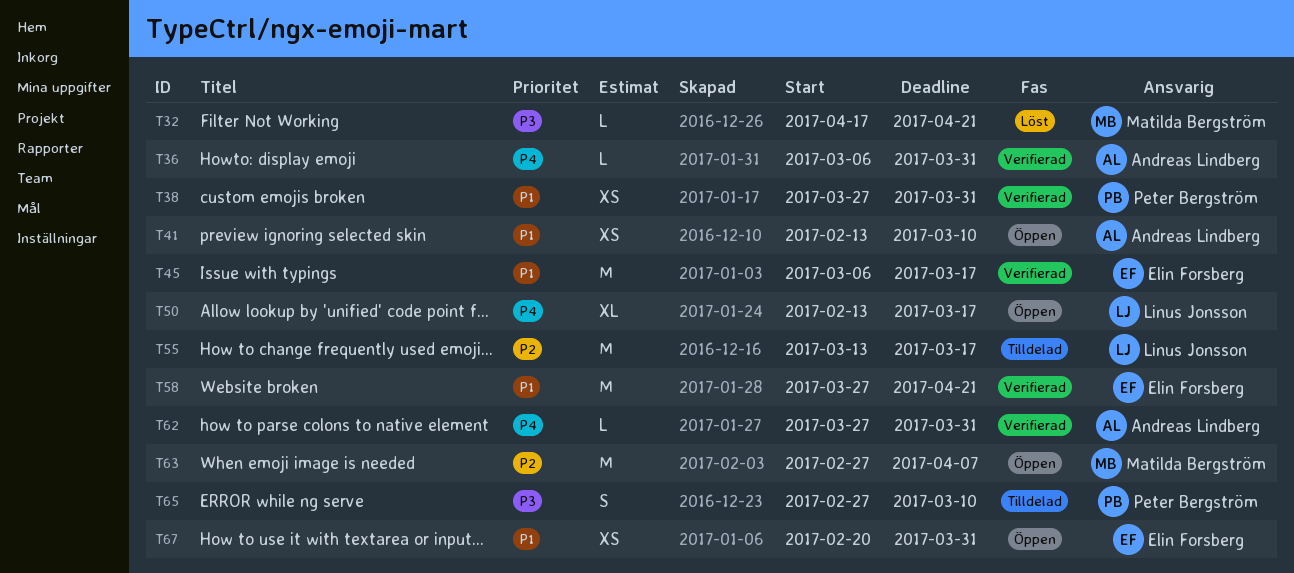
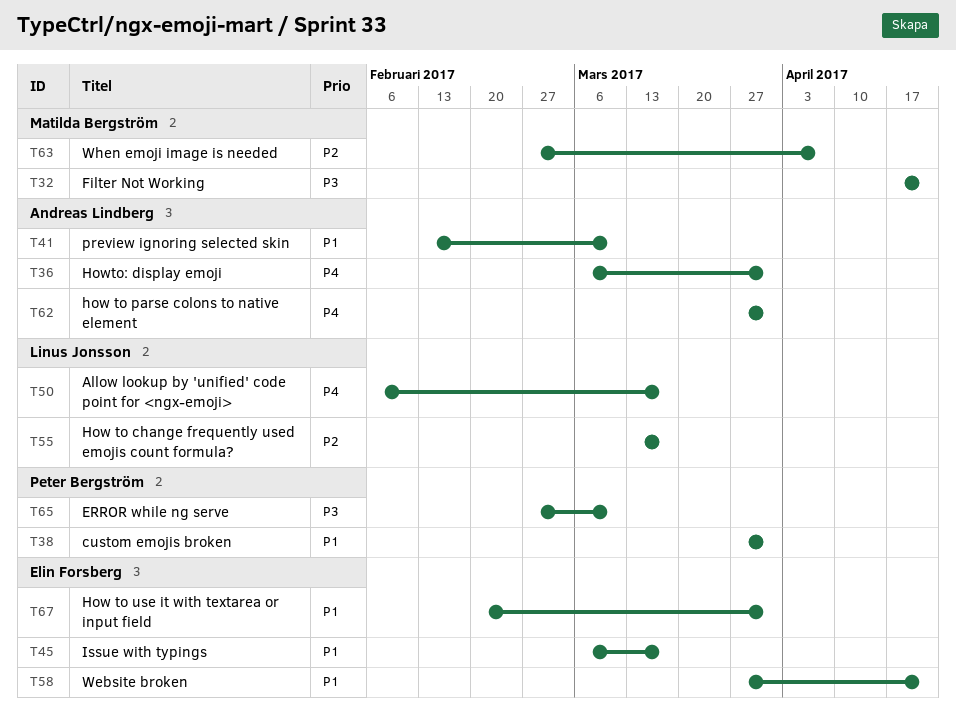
T50, start: Feb 13 -> Feb 6

